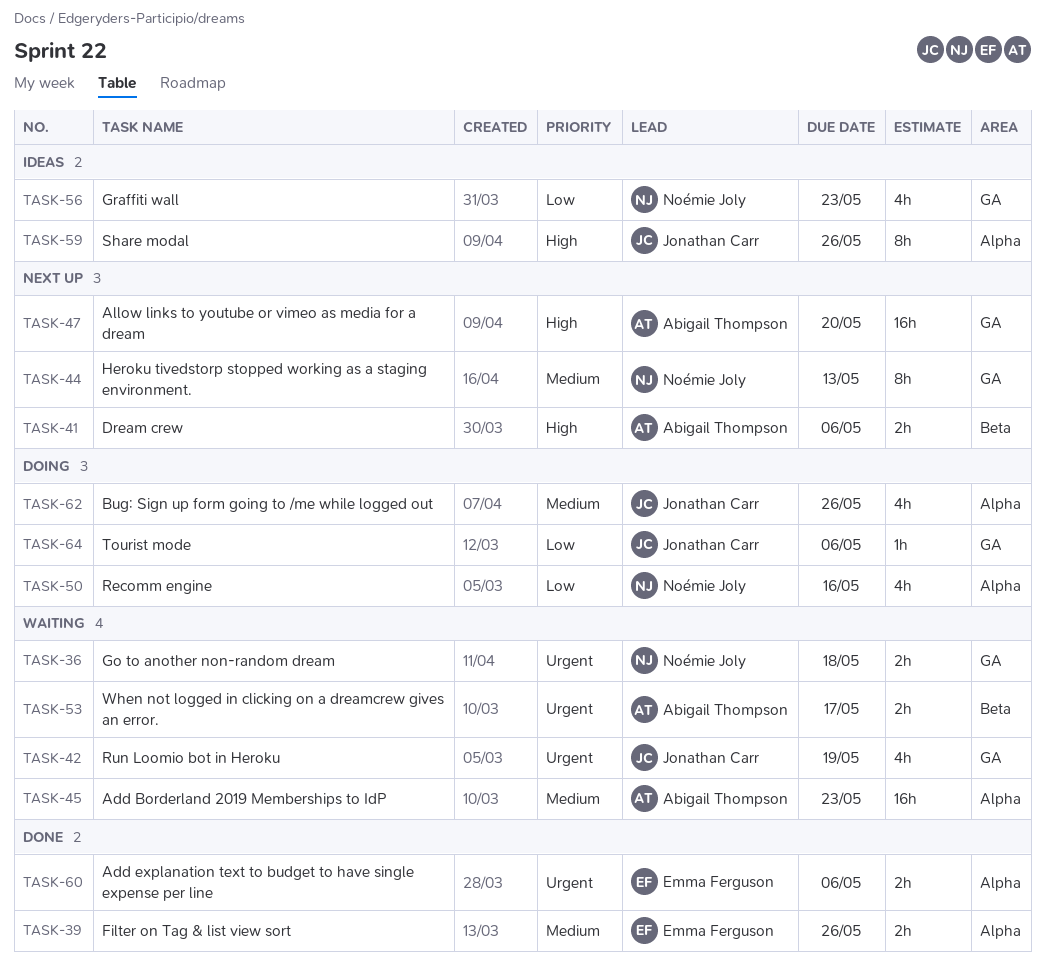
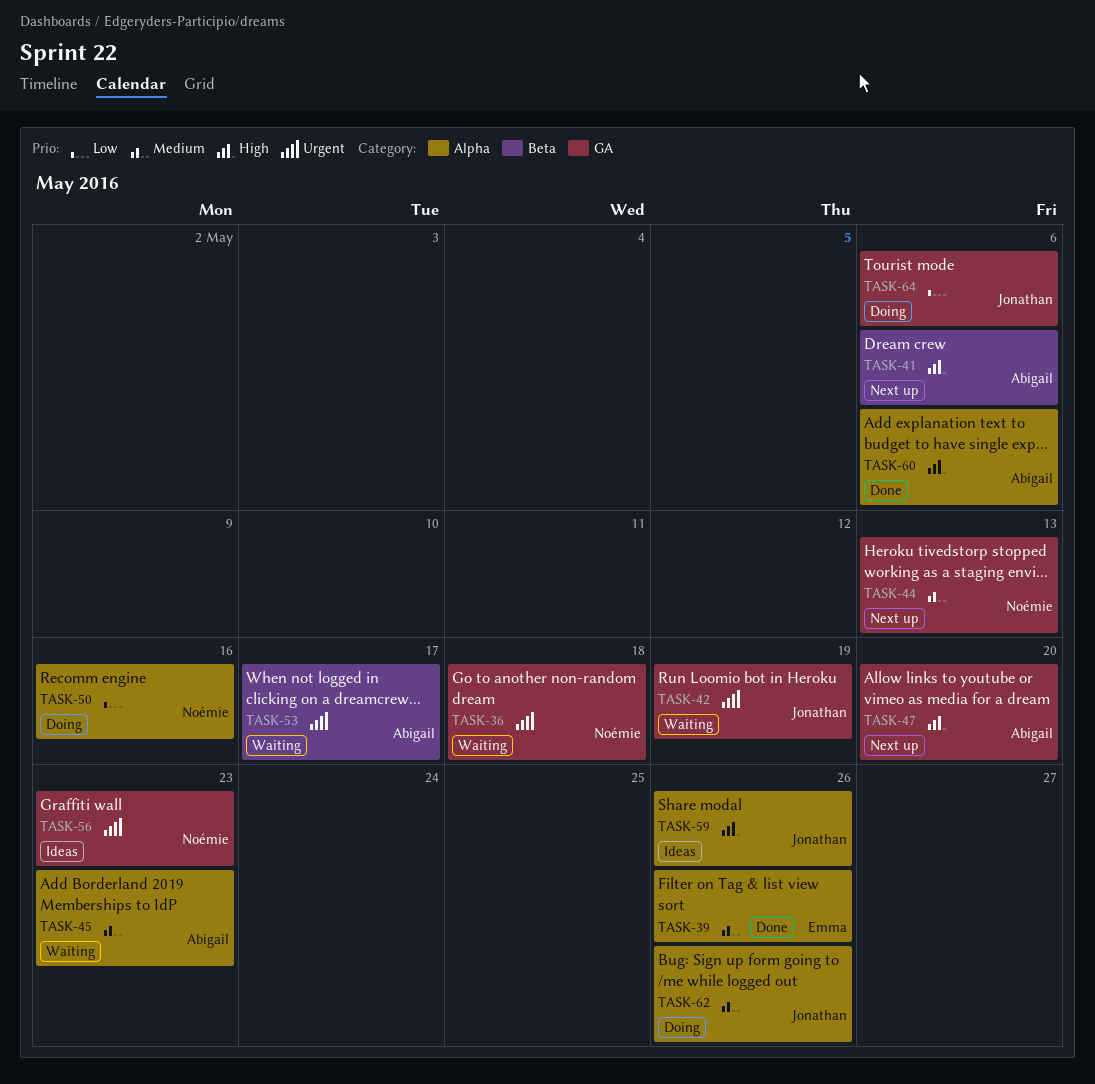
TASK-56, priority: Low -> Urgent
TASK-60, owner: Emma Ferguson -> Abigail Thompson
TASK-60, priority: Urgent -> High

